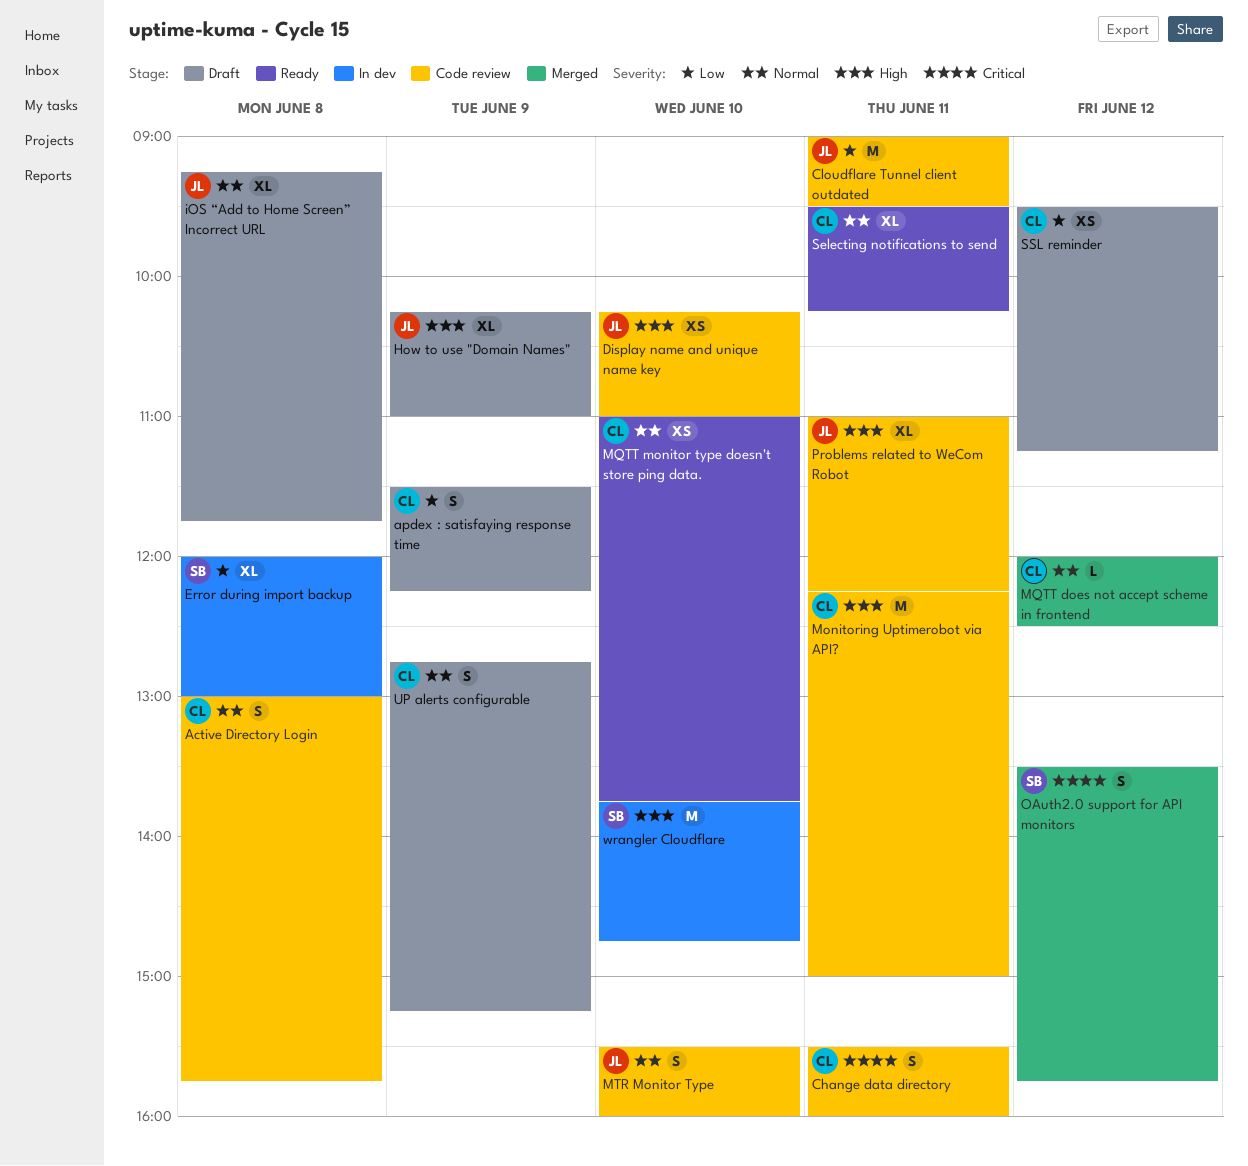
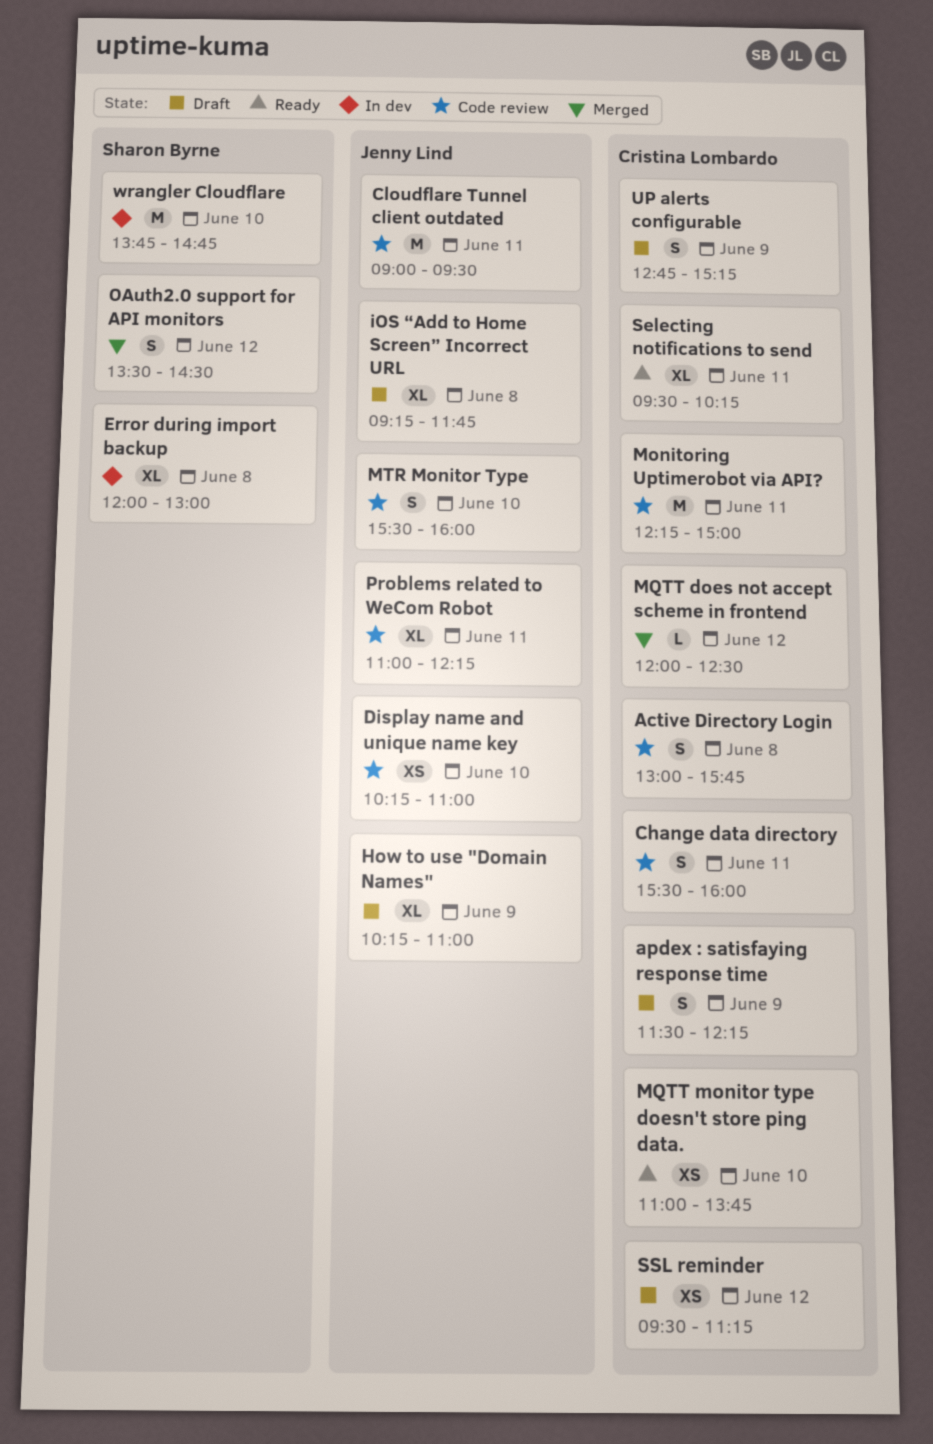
OAuth2.0 support for API monitors, ends: 15:45 -> 14:30

